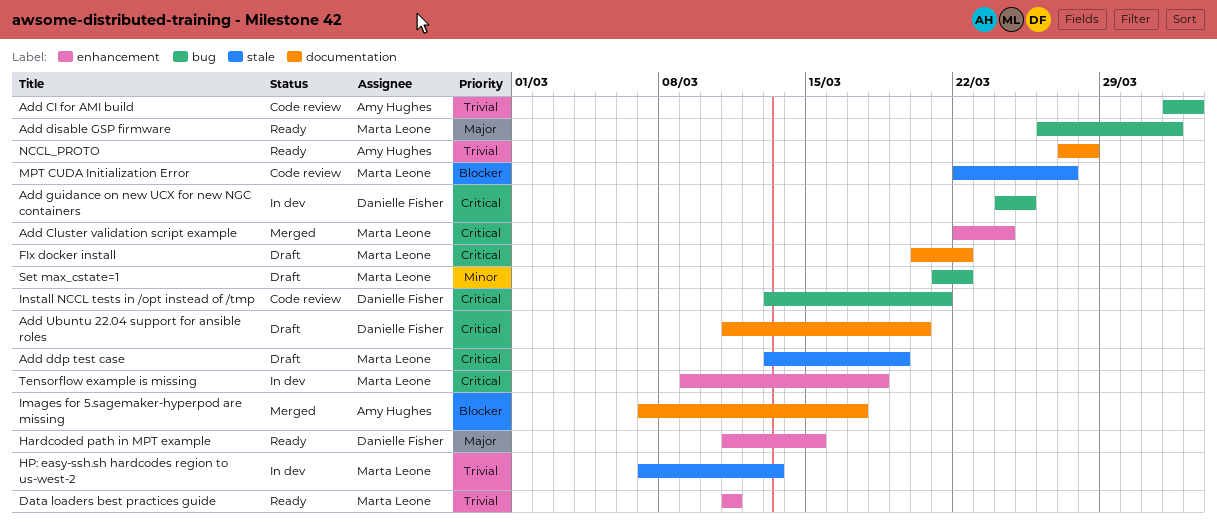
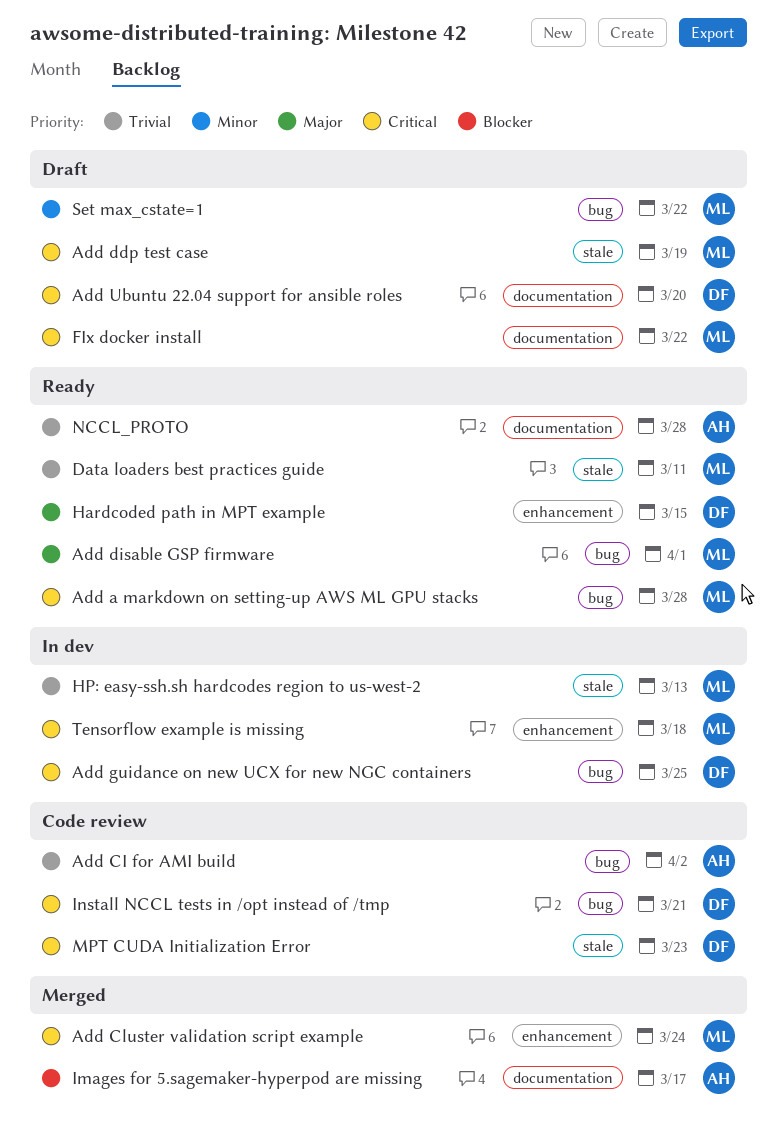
Add a markdown on setting-up AWS ML GPU stacks: none -> present
Data loaders best practices guide, label: enhancement -> stale
MPT CUDA Initialization Error, owner: Marta Leone -> Danielle Fisher
MPT CUDA Initialization Error, priority: Blocker -> Critical
MPT CUDA Initialization Error, due: Mar 27 -> Mar 23

